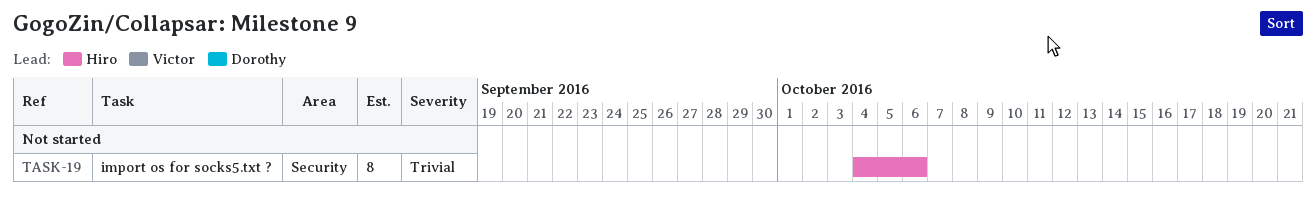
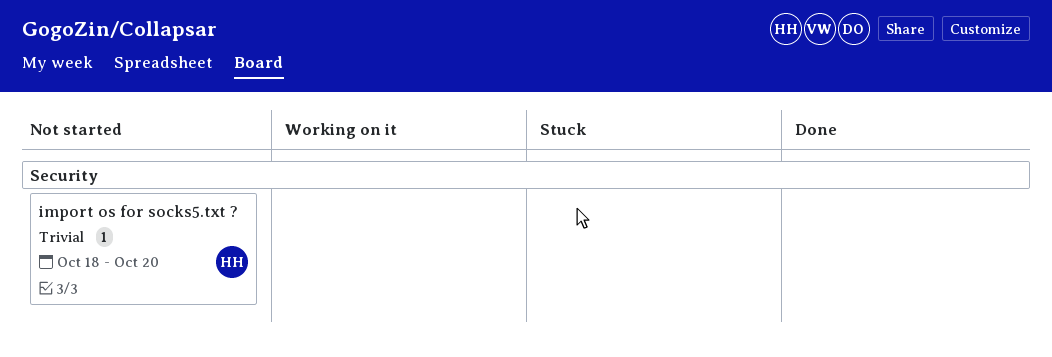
import os for socks5.txt ?, estimate: 8 -> 1
import os for socks5.txt ?, start: Oct 4 -> Oct 18
import os for socks5.txt ?, due: Oct 6 -> Oct 20

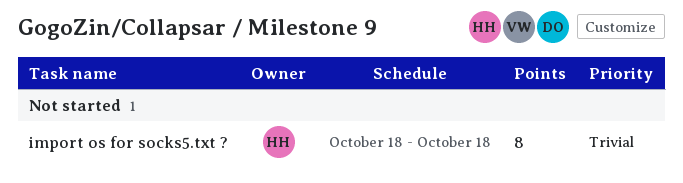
import os for socks5.txt ?, estimate: 1 -> 8
import os for socks5.txt ?, due: Oct 20 -> Oct 18

